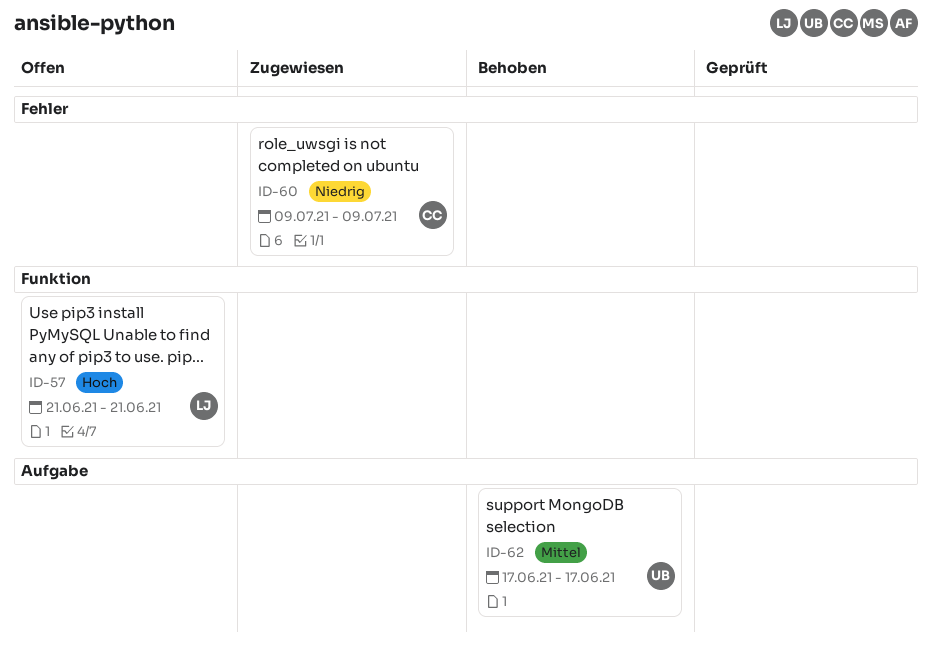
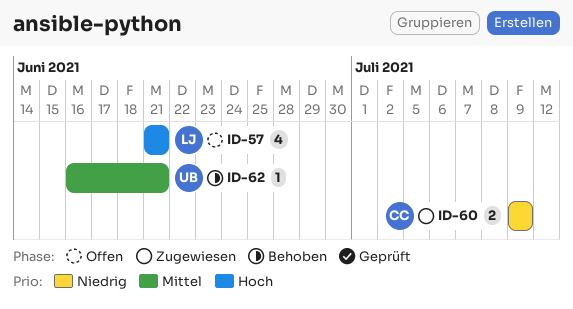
ID-62, start: Jun 17 -> Jun 16
ID-62, due: Jun 17 -> Jun 21

